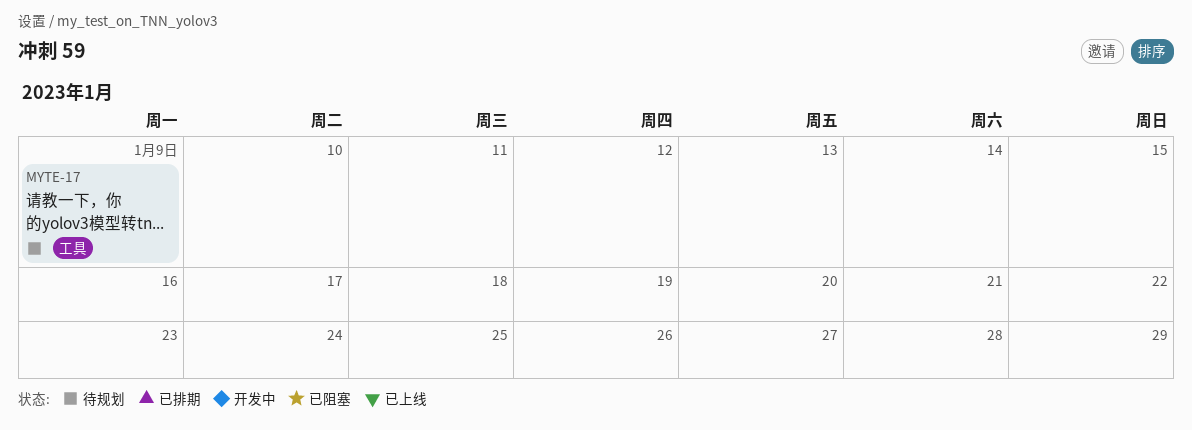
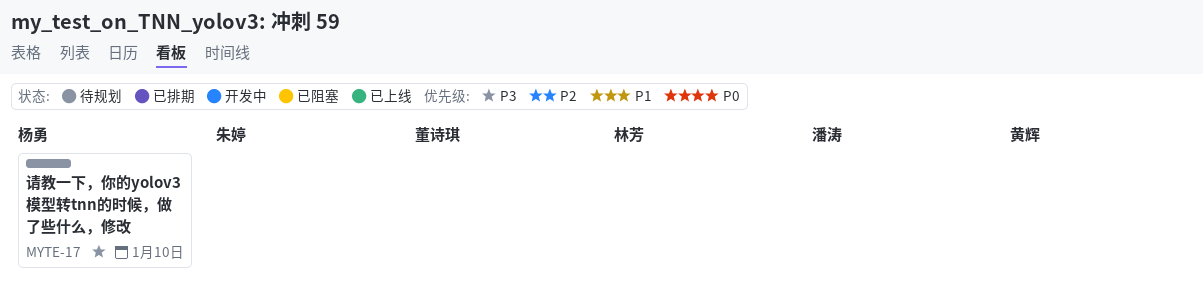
MYTE-17, due: Jan 9 -> Jan 10

